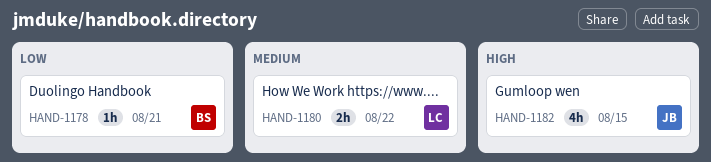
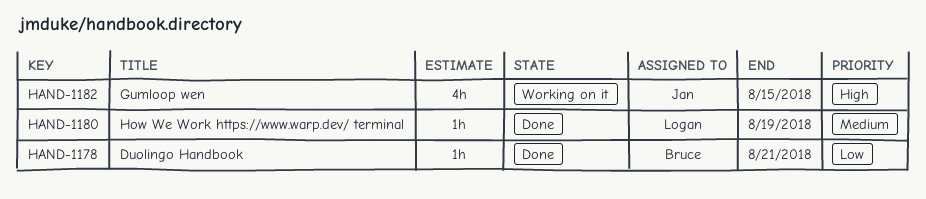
HAND-1180, estimate: 2h -> 1h
HAND-1180, due: Aug 22 -> Aug 19

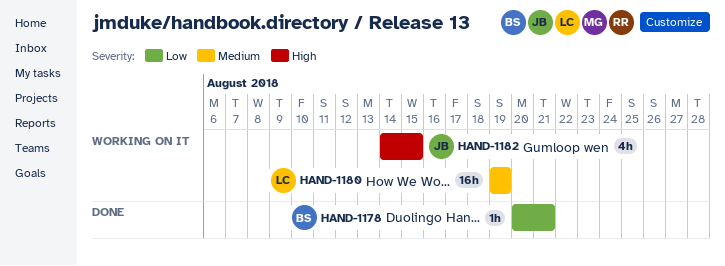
HAND-1180, status: Done -> Working on it
HAND-1180, estimate: 1h -> 16h

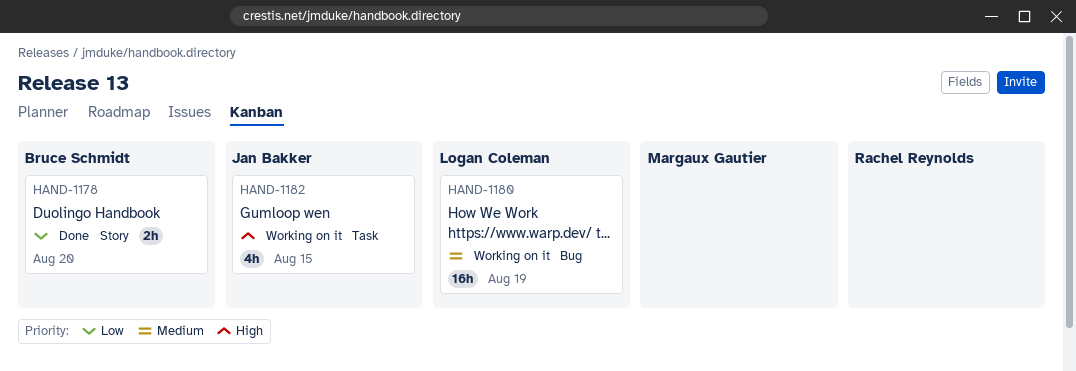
HAND-1178, estimate: 1h -> 2h
HAND-1178, due: Aug 21 -> Aug 20

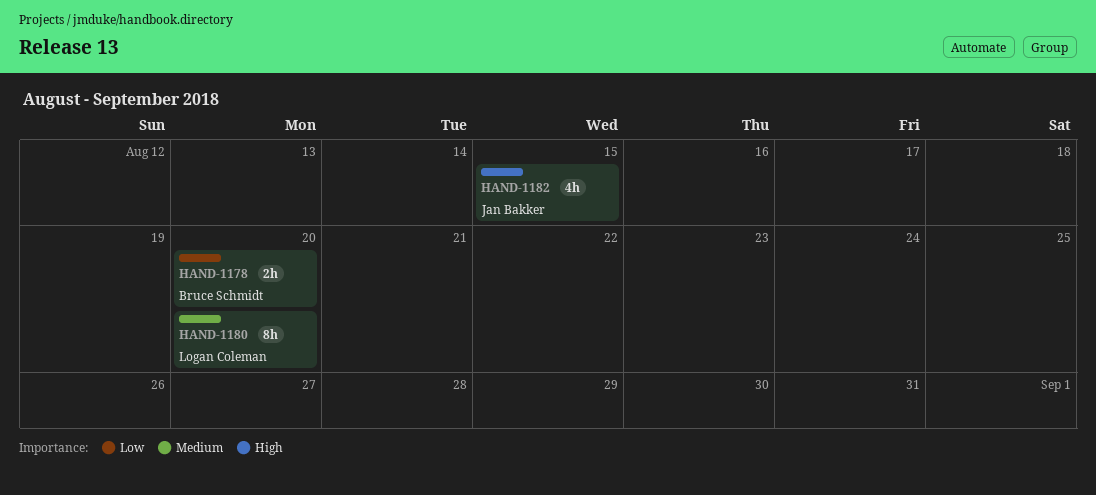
HAND-1180, estimate: 16h -> 8h
HAND-1180, due: Aug 19 -> Aug 20

